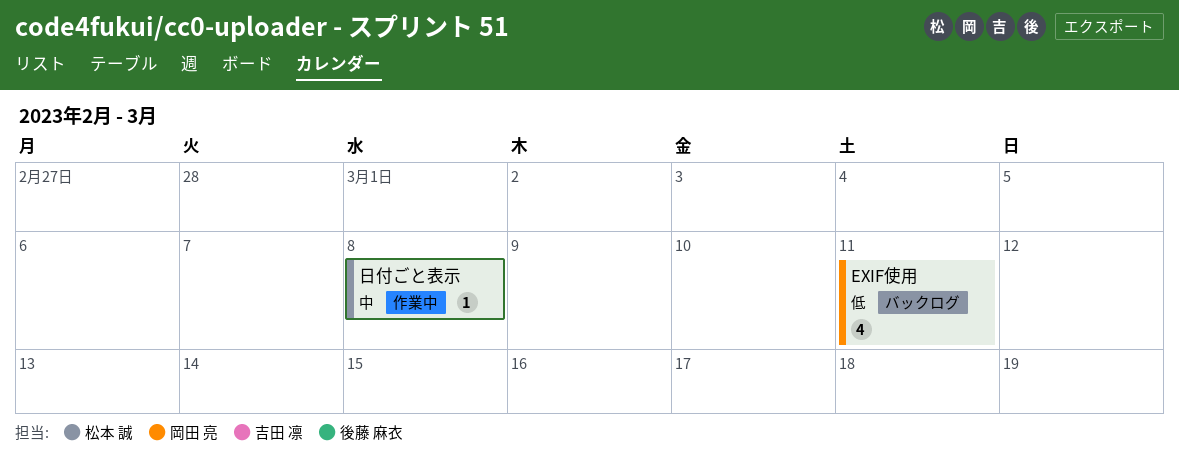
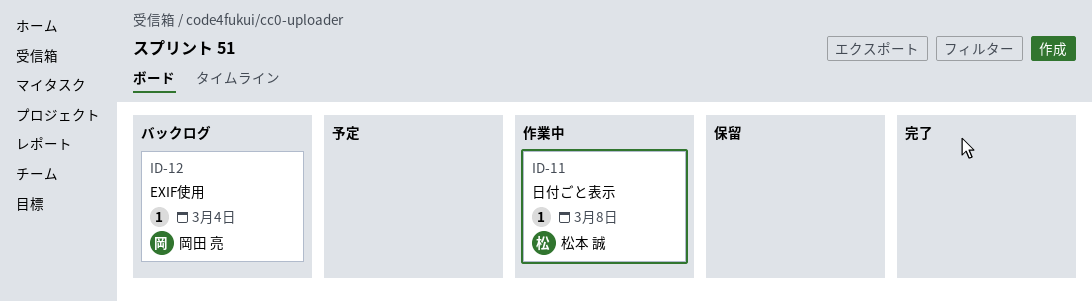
EXIF使用, estimate: 4 -> 1
EXIF使用, due: Mar 11 -> Mar 4

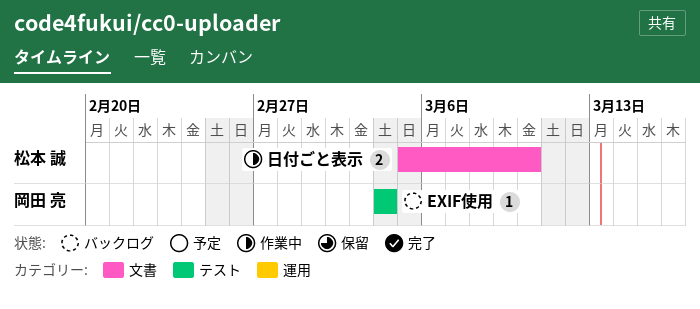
日付ごと表示, estimate: 1 -> 2
日付ごと表示, due: Mar 8 -> Mar 10

